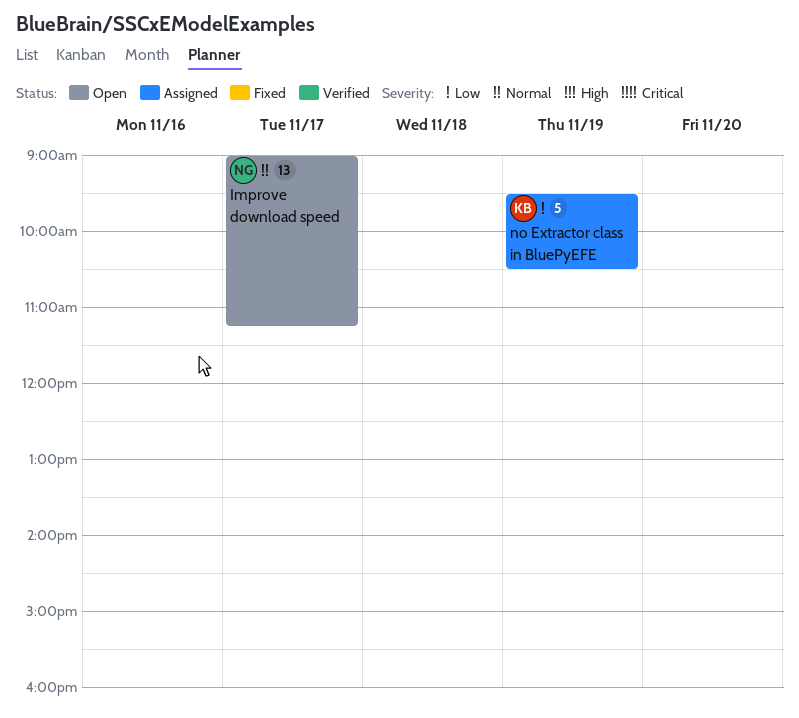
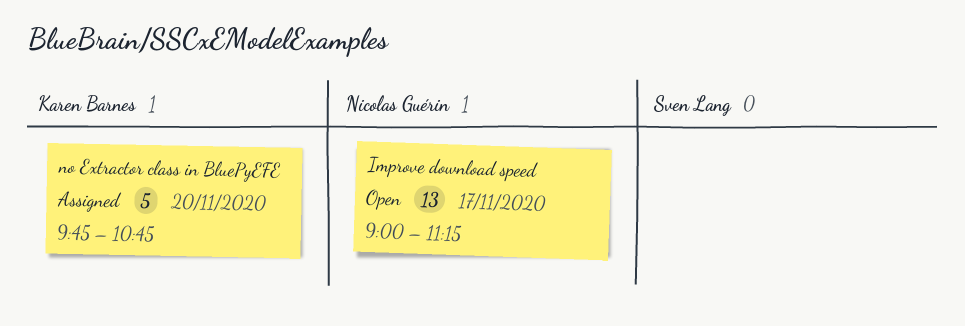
no Extractor class in BluePyEFE, day: Nov 19 -> Nov 20
no Extractor class in BluePyEFE, begins: 09:30 -> 09:45
no Extractor class in BluePyEFE, ends: 10:30 -> 10:45

